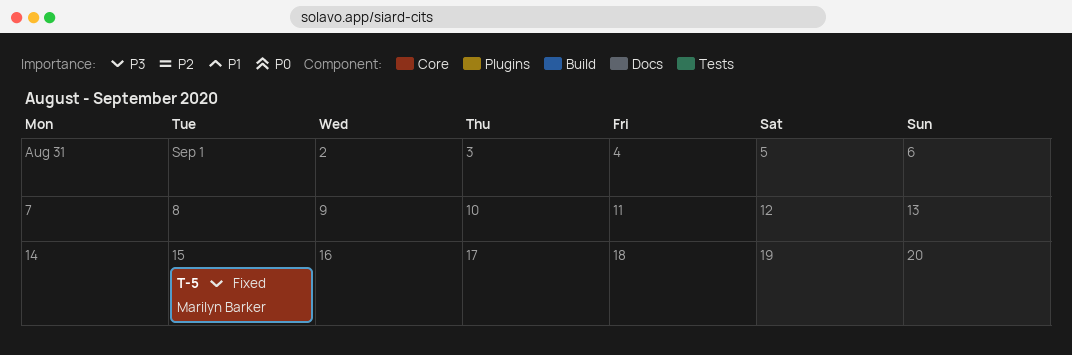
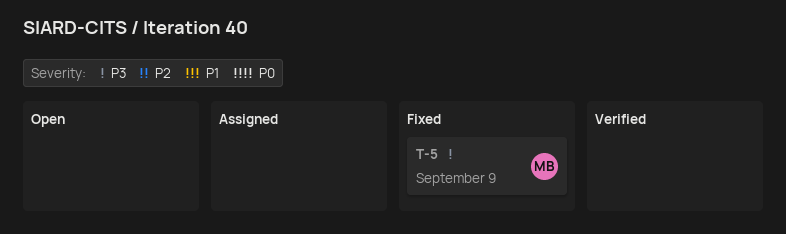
T-5, due: Sep 15 -> Sep 9

